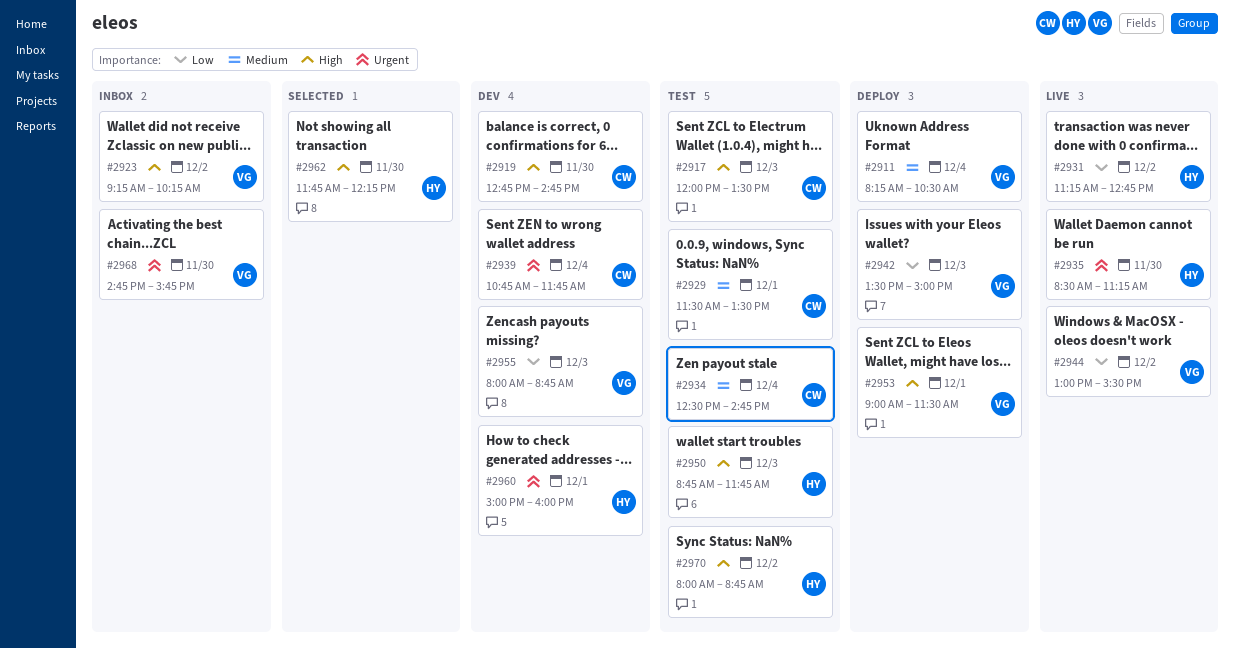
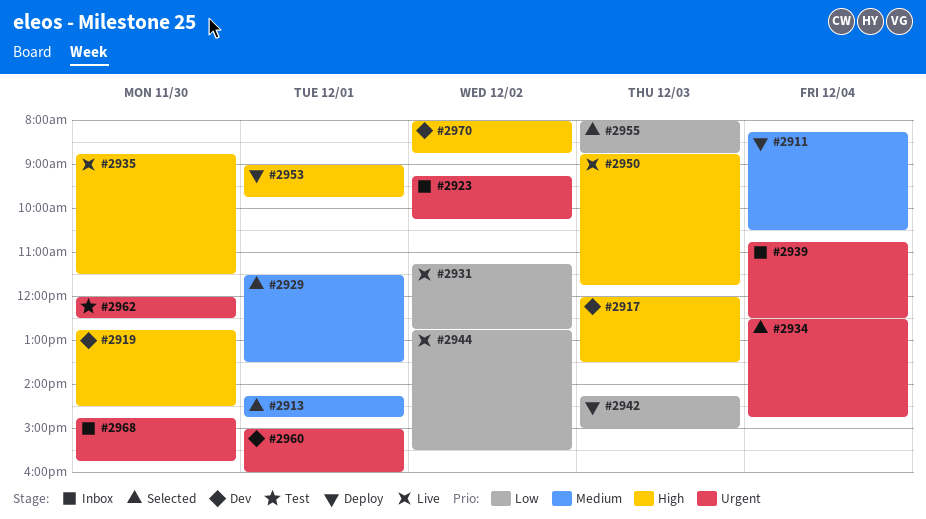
#2913: none -> present
#2917, status: Test -> Dev
#2919, ends: 14:45 -> 14:30
#2923, priority: High -> Urgent
#2929, status: Test -> Selected
#2934, status: Test -> Selected
#2934, priority: Medium -> Urgent
#2935, priority: Urgent -> High
#2935, begins: 08:30 -> 08:45
#2935, ends: 11:15 -> 11:30
#2939, status: Dev -> Inbox
#2939, ends: 11:45 -> 12:30
#2942, begins: 13:30 -> 14:15
#2944, begins: 13:00 -> 12:45
#2950, status: Test -> Live
#2953, ends: 11:30 -> 09:45
#2955, status: Dev -> Selected
#2962, status: Selected -> Test
#2962, priority: High -> Urgent
#2962, begins: 11:45 -> 12:00
#2962, ends: 12:15 -> 12:30
#2970, status: Test -> Dev

